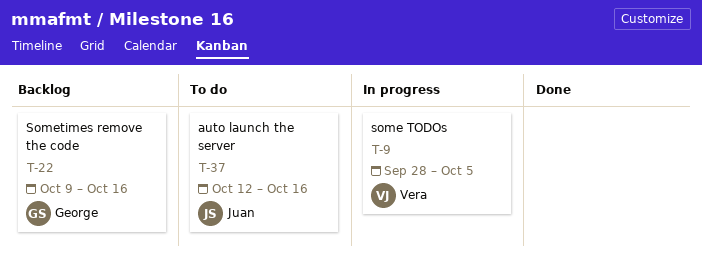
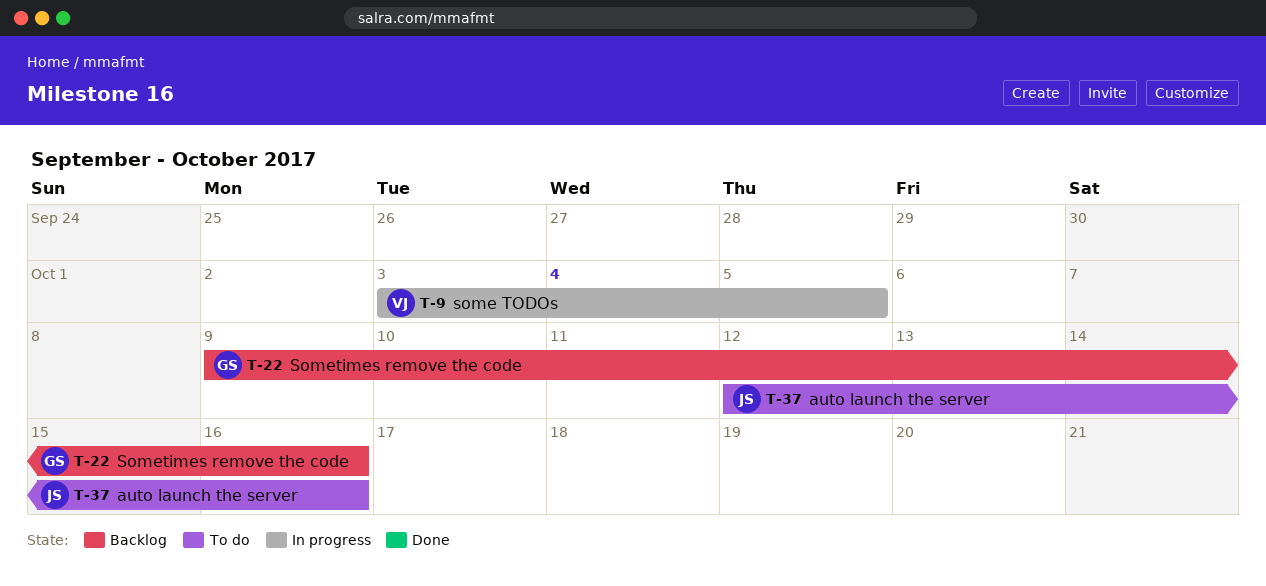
T-9, start: Sep 28 -> Oct 3

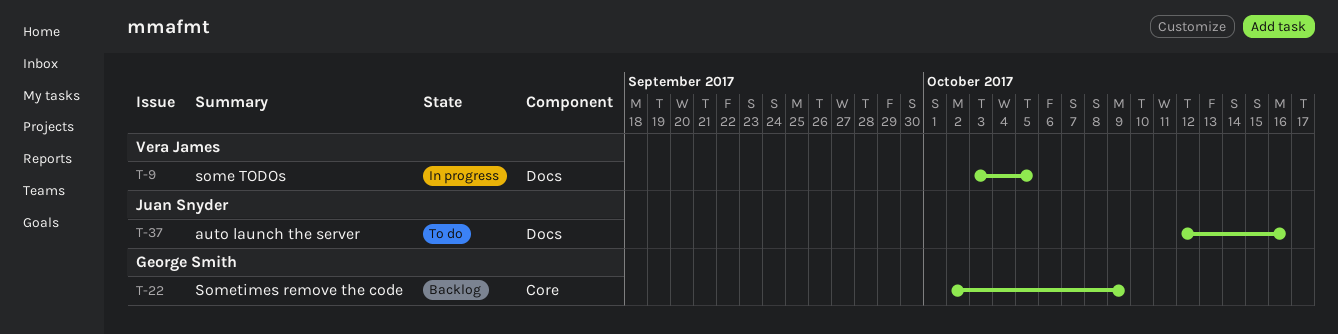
T-22, start: Oct 9 -> Oct 2
T-22, due: Oct 16 -> Oct 9

